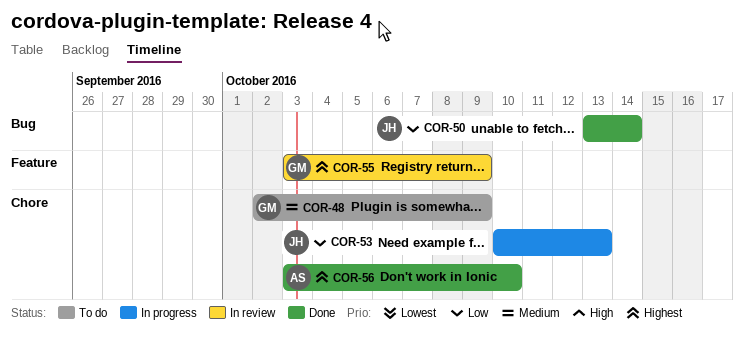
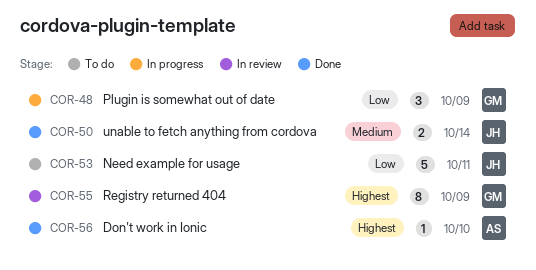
COR-48, status: To do -> In progress
COR-48, priority: Medium -> Low
COR-50, priority: Low -> Medium
COR-53, status: In progress -> To do
COR-53, due: Oct 13 -> Oct 11

